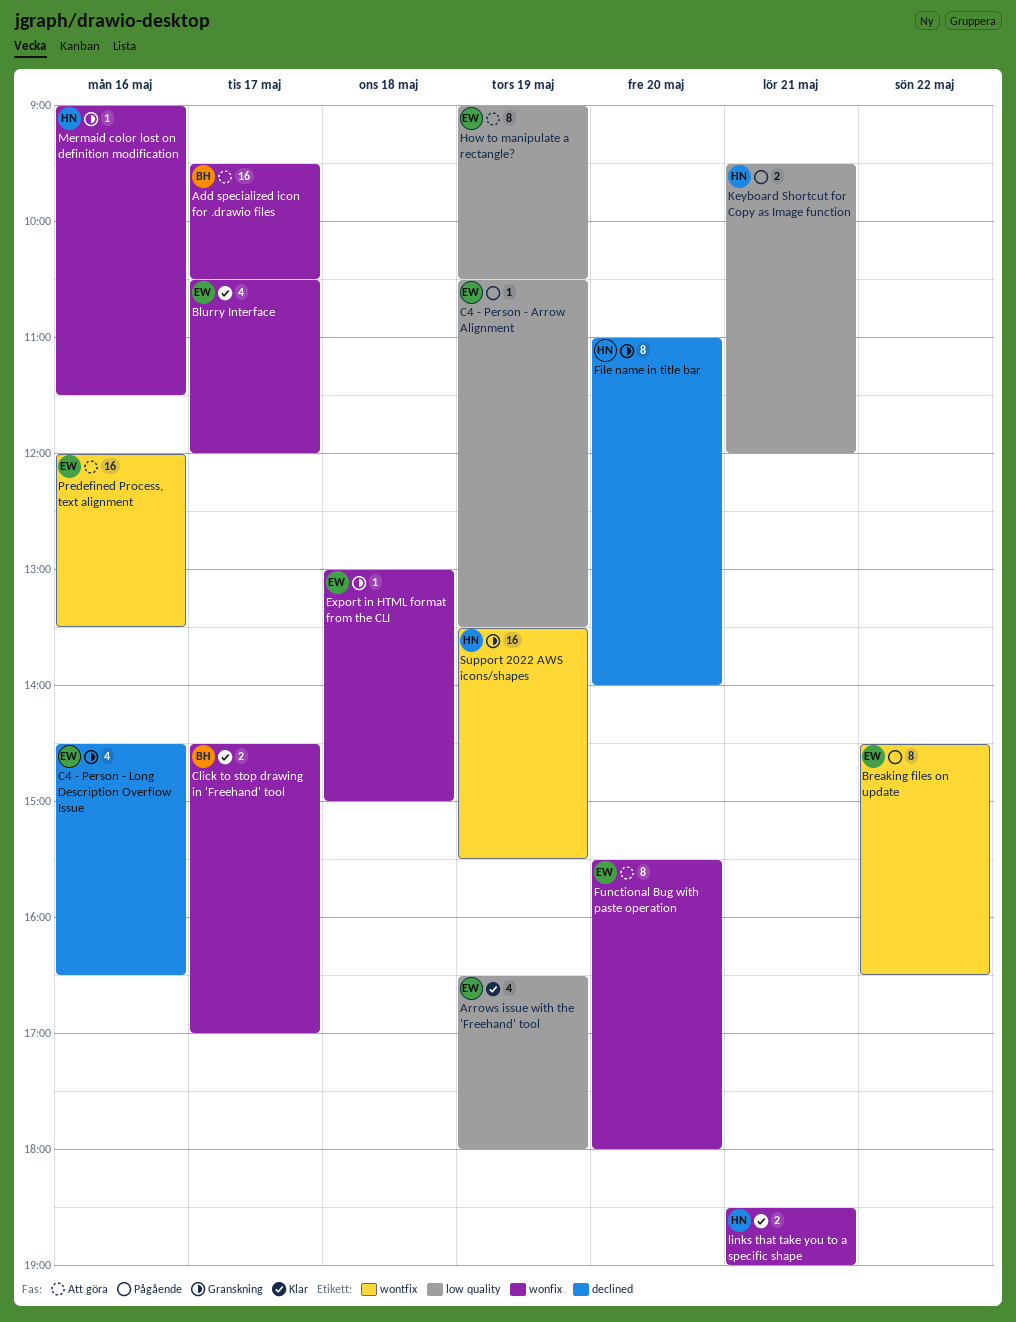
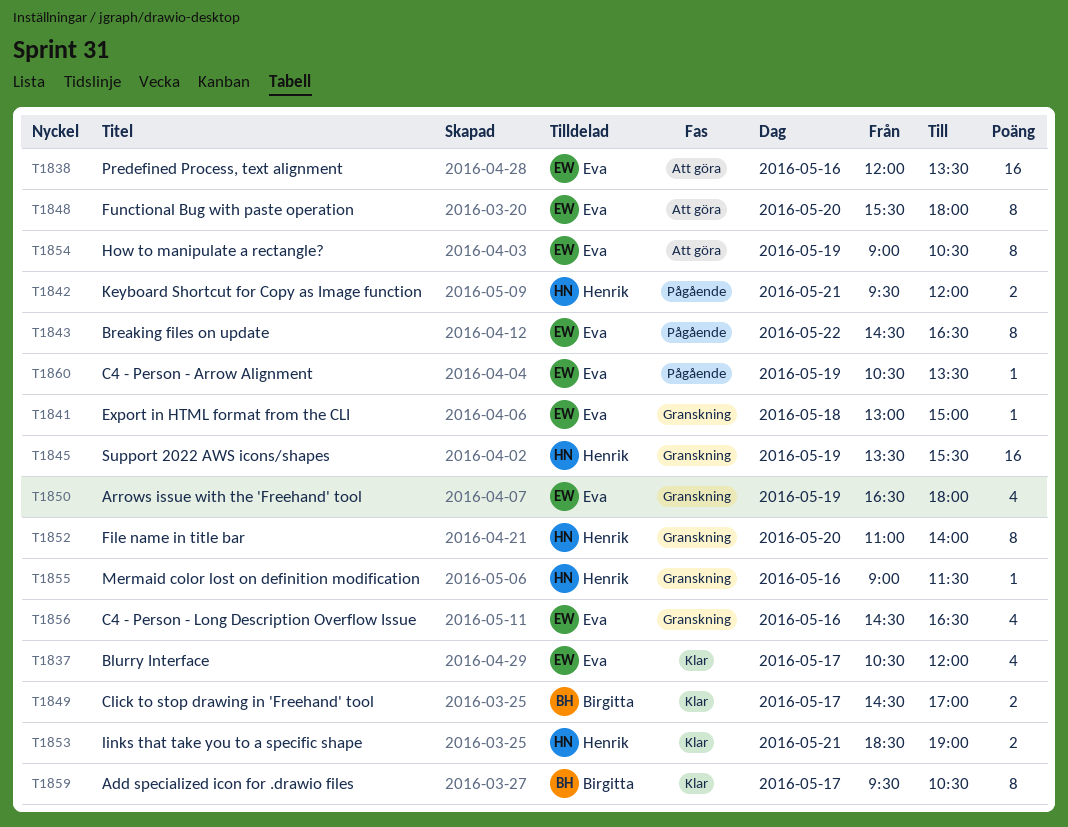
Add specialized icon for .drawio files, status: Att göra -> Klar
Add specialized icon for .drawio files, estimate: 16 -> 8
Arrows issue with the 'Freehand' tool, status: Klar -> Granskning

